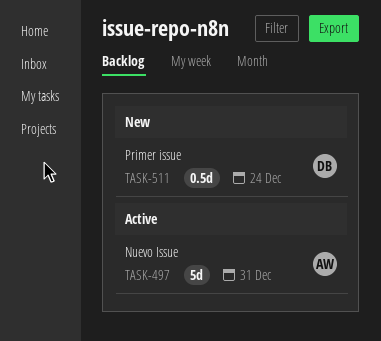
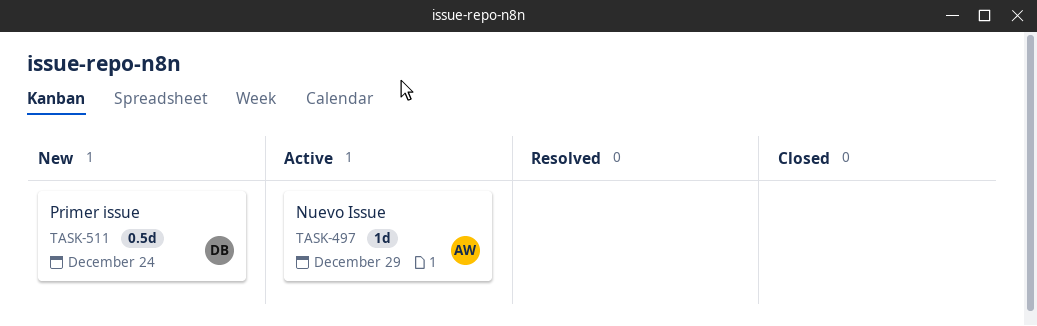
TASK-497, estimate: 5d -> 1d
TASK-497, due: Dec 31 -> Dec 29

